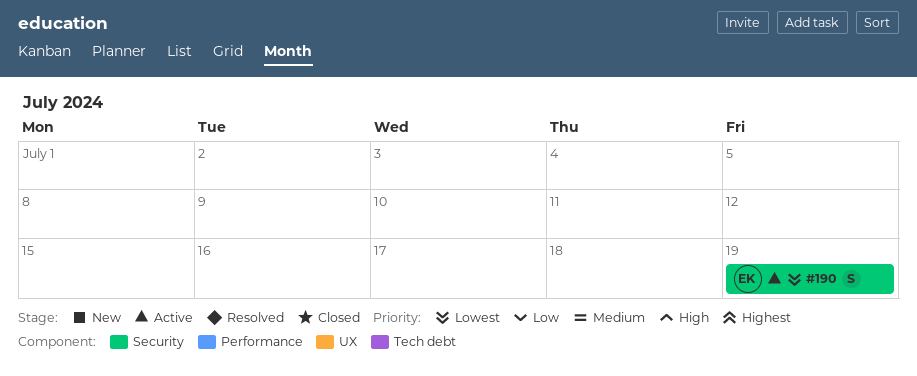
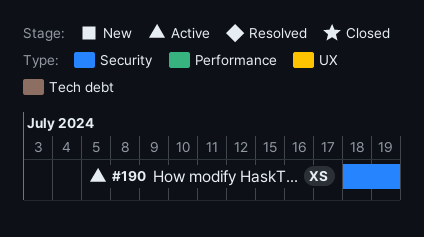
#190, estimate: S -> XS
#190, start: Jul 19 -> Jul 18

